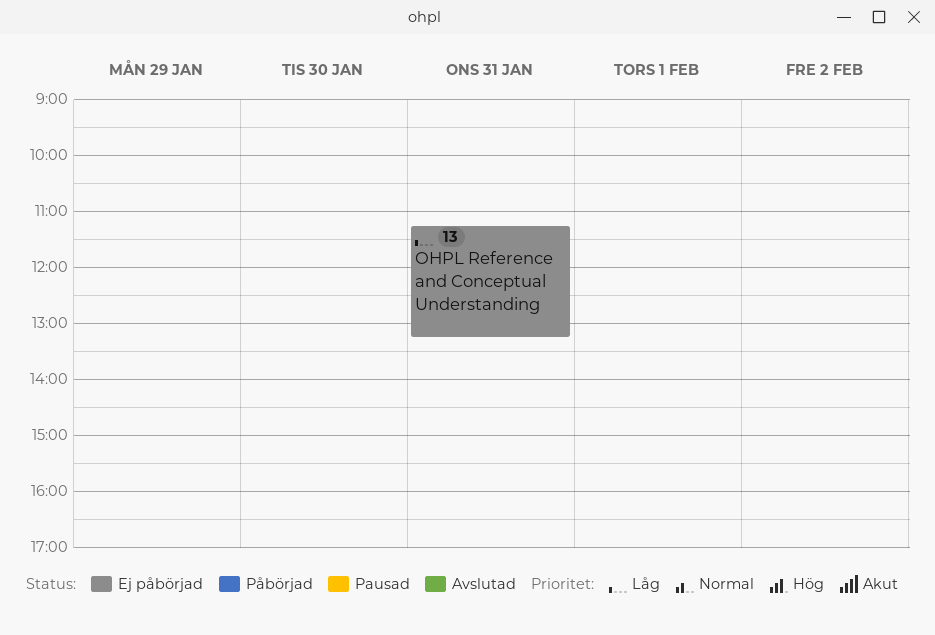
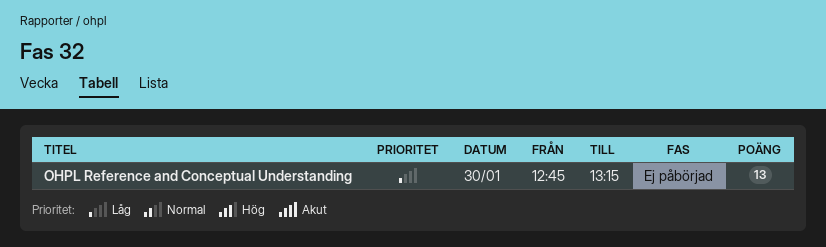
OHPL Reference and Conceptual Understanding, day: Jan 31 -> Jan 30
OHPL Reference and Conceptual Understanding, begins: 11:15 -> 12:45

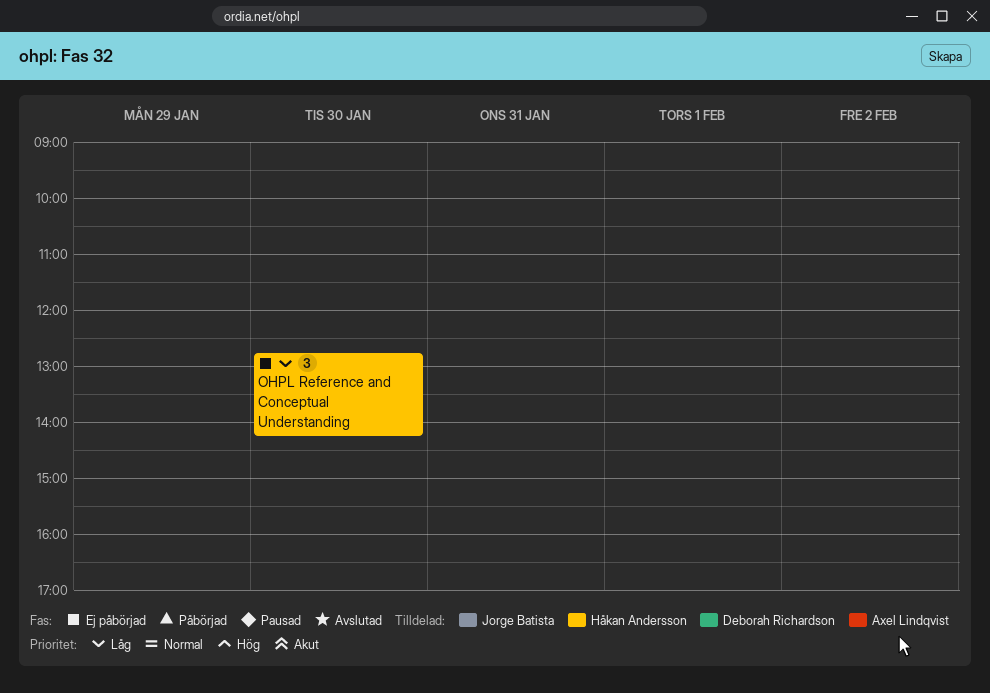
OHPL Reference and Conceptual Understanding, estimate: 13 -> 3
OHPL Reference and Conceptual Understanding, ends: 13:15 -> 14:15

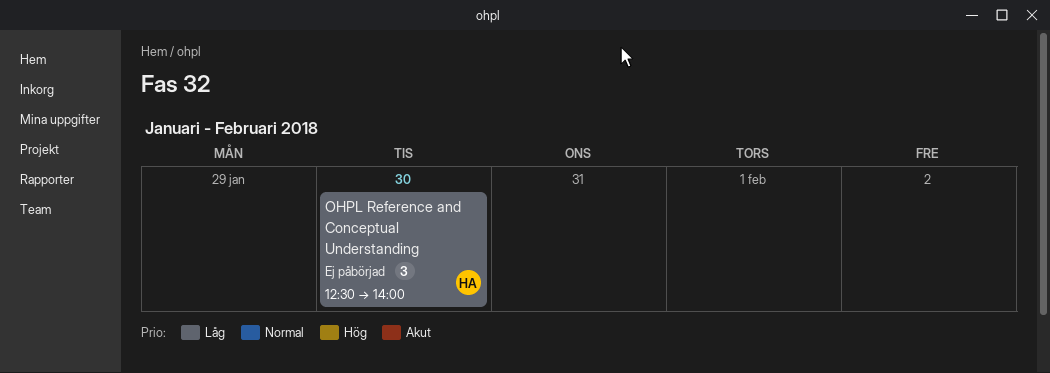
OHPL Reference and Conceptual Understanding, begins: 12:45 -> 12:30
OHPL Reference and Conceptual Understanding, ends: 14:15 -> 14:00

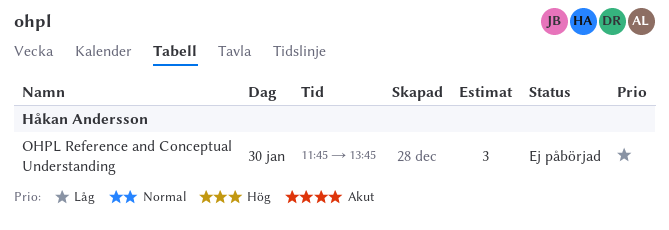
OHPL Reference and Conceptual Understanding, begins: 12:30 -> 11:45
OHPL Reference and Conceptual Understanding, ends: 14:00 -> 13:45

